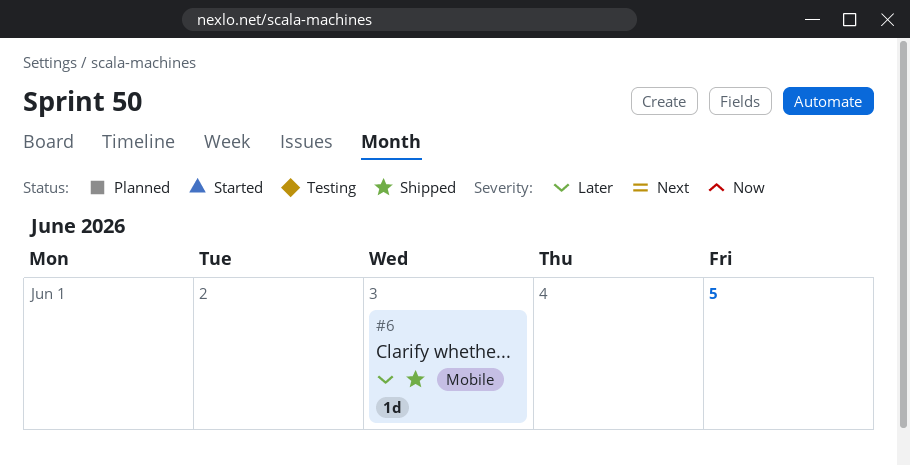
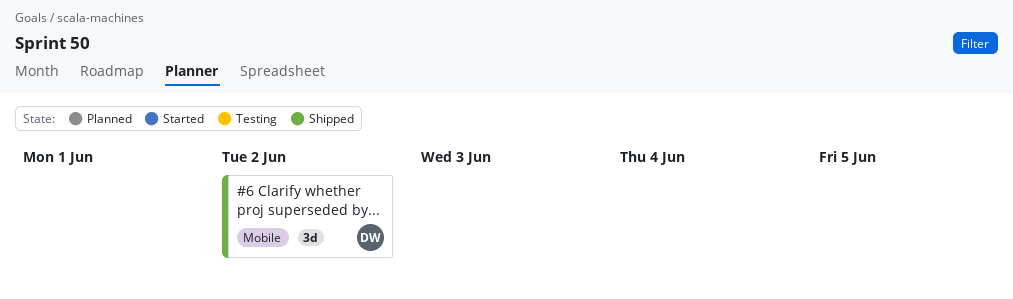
#6, estimate: 1d -> 3d
#6, due: Jun 3 -> Jun 2

